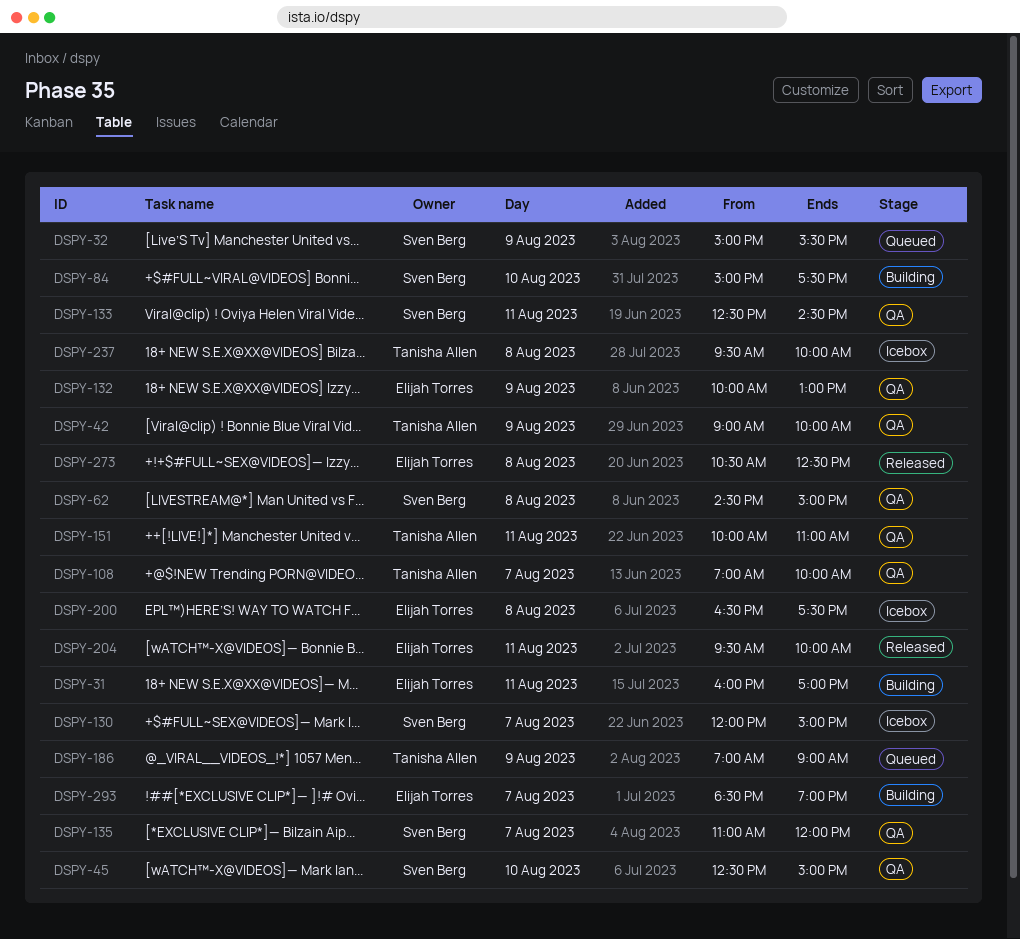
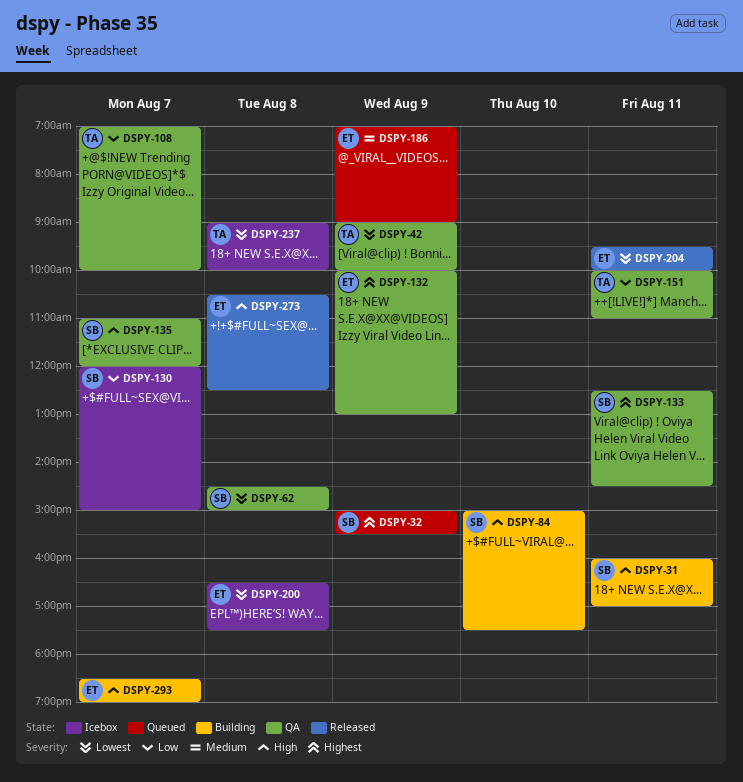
DSPY-31, owner: Elijah Torres -> Sven Berg
DSPY-45: present -> none
DSPY-186, owner: Tanisha Allen -> Elijah Torres
DSPY-237, begins: 09:30 -> 09:00

